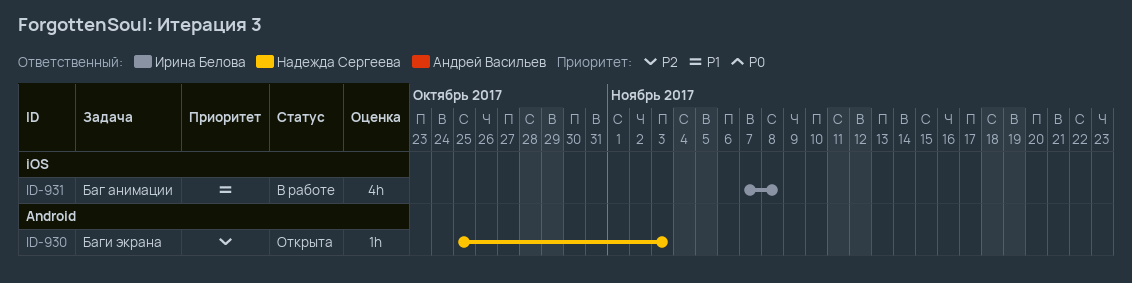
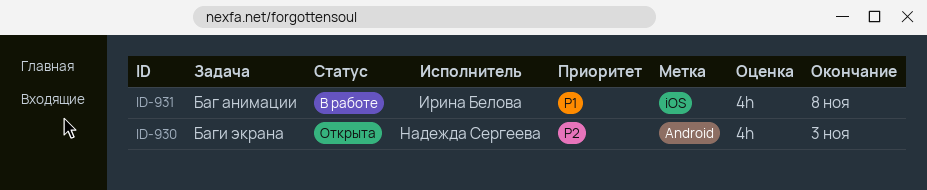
ID-930, estimate: 1h -> 4h

